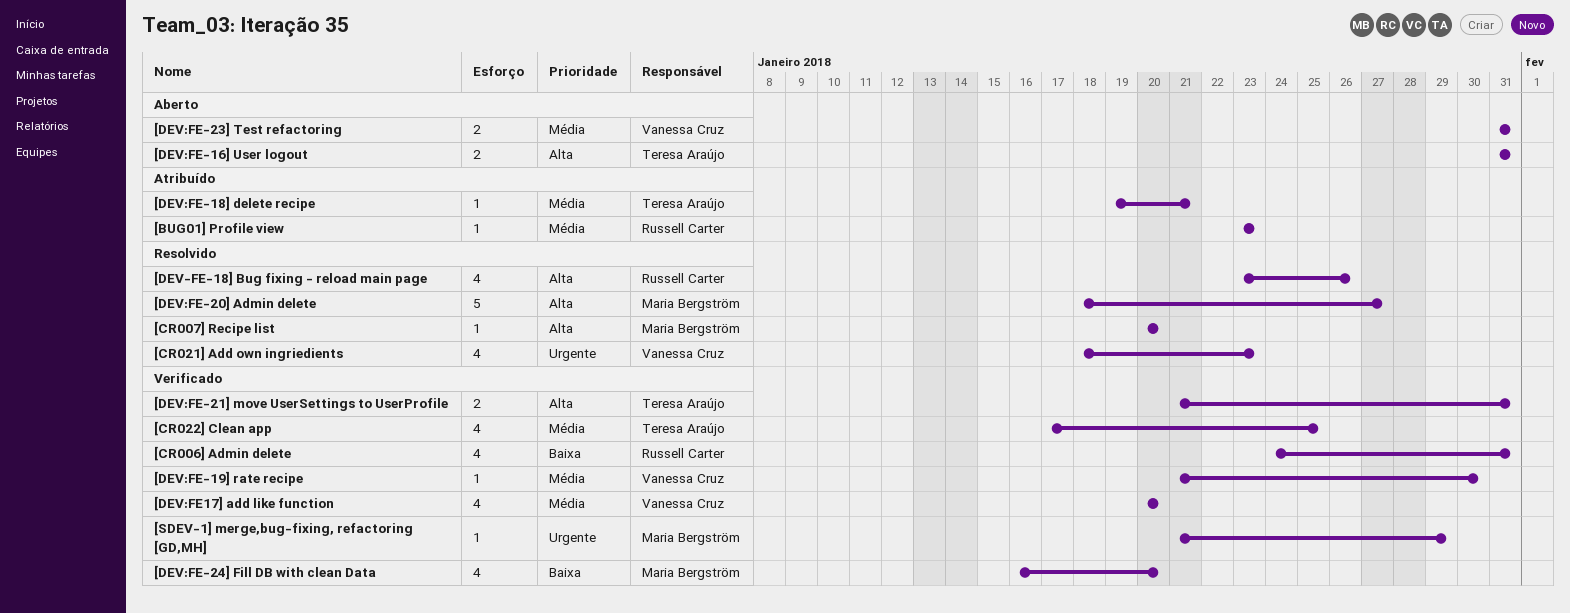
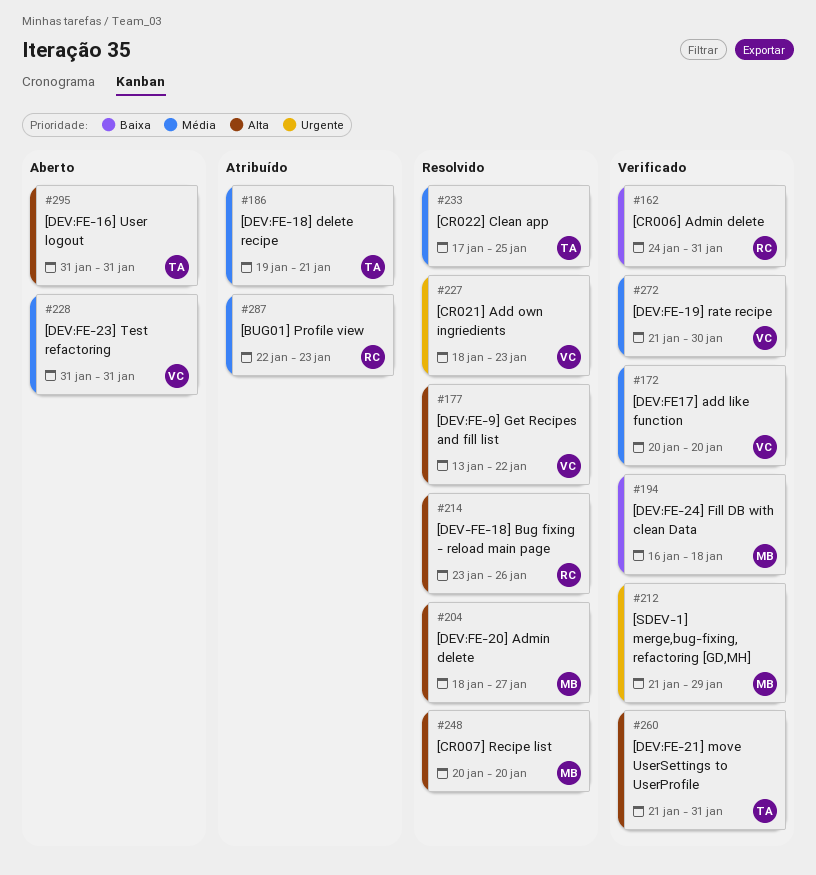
[BUG01] Profile view, start: Jan 23 -> Jan 22
[CR022] Clean app, status: Verificado -> Resolvido
[DEV:FE-24] Fill DB with clean Data, due: Jan 20 -> Jan 18
[DEV:FE-9] Get Recipes and fill list: none -> present

